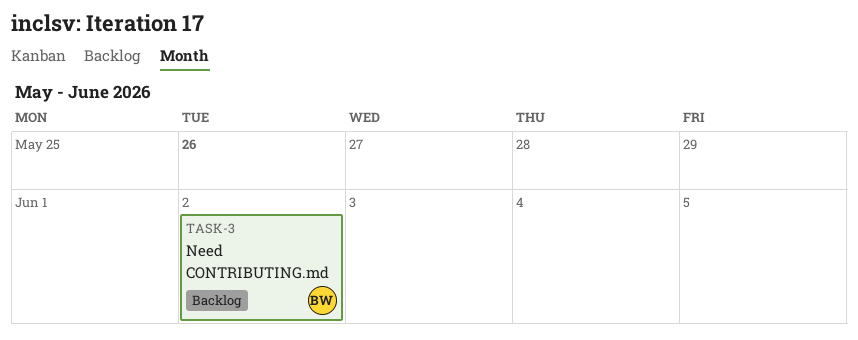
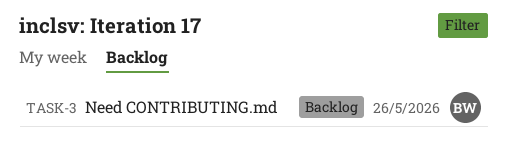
TASK-3, due: Jun 2 -> May 26

